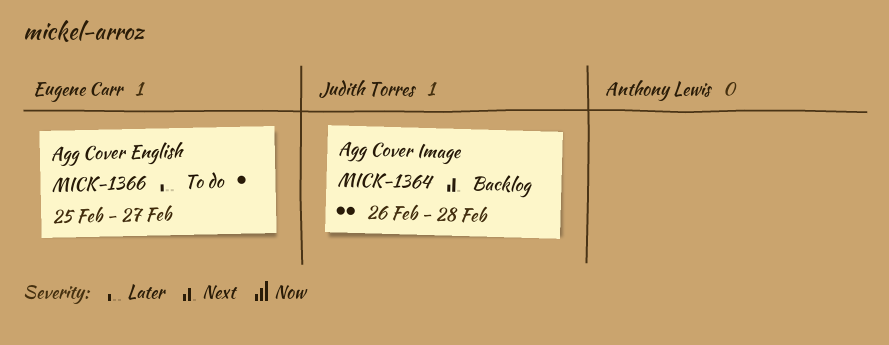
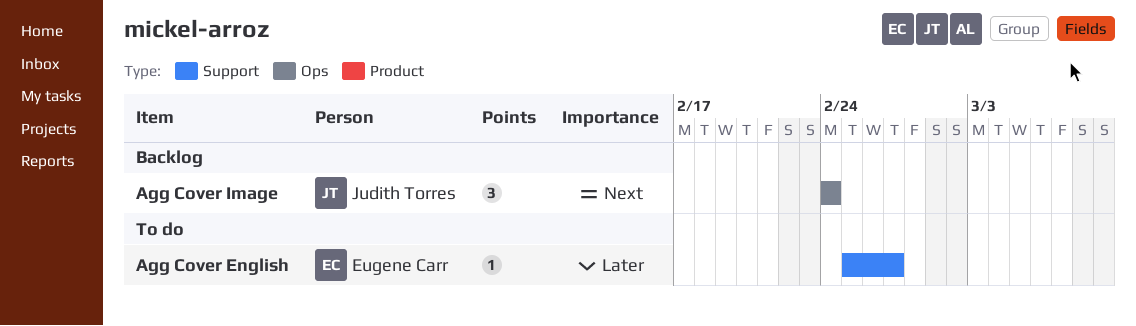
Agg Cover Image, estimate: 2 -> 3
Agg Cover Image, start: Feb 26 -> Feb 24
Agg Cover Image, due: Feb 28 -> Feb 24

